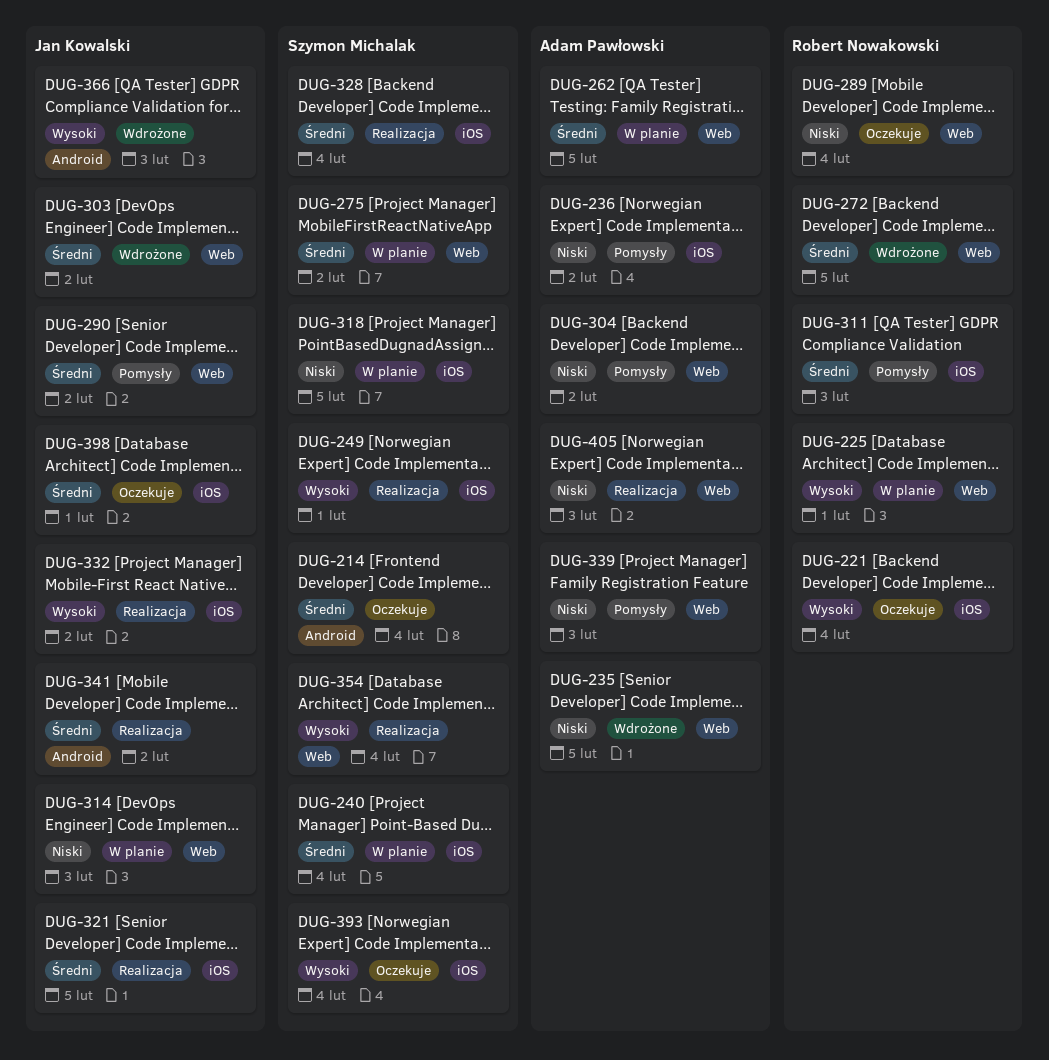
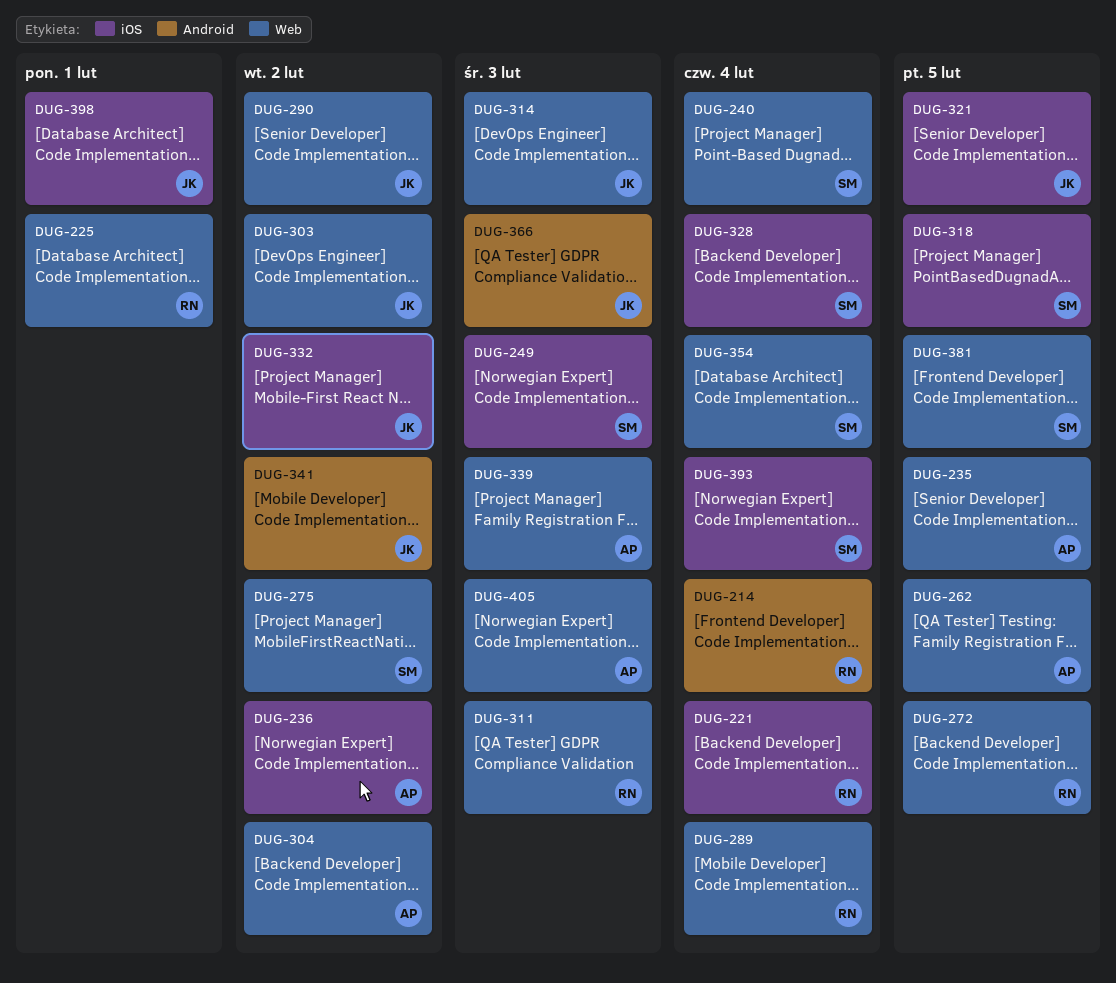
DUG-214, owner: Szymon Michalak -> Robert Nowakowski
DUG-240, label: iOS -> Web
DUG-249, due: Feb 1 -> Feb 3
DUG-311, label: iOS -> Web
DUG-381: none -> present

